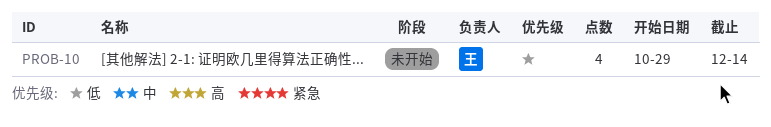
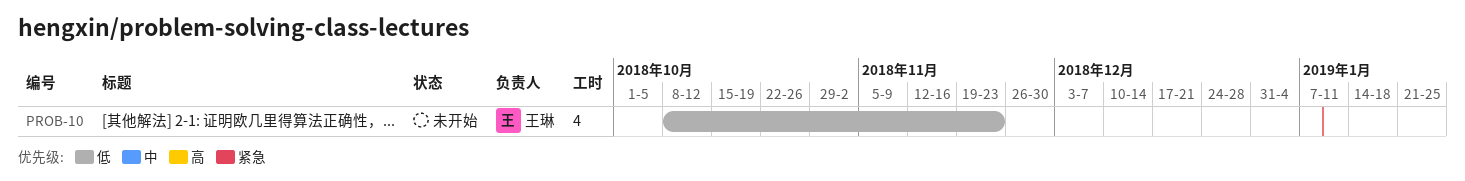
PROB-10, start: Oct 29 -> Oct 8
PROB-10, due: Dec 14 -> Nov 23

